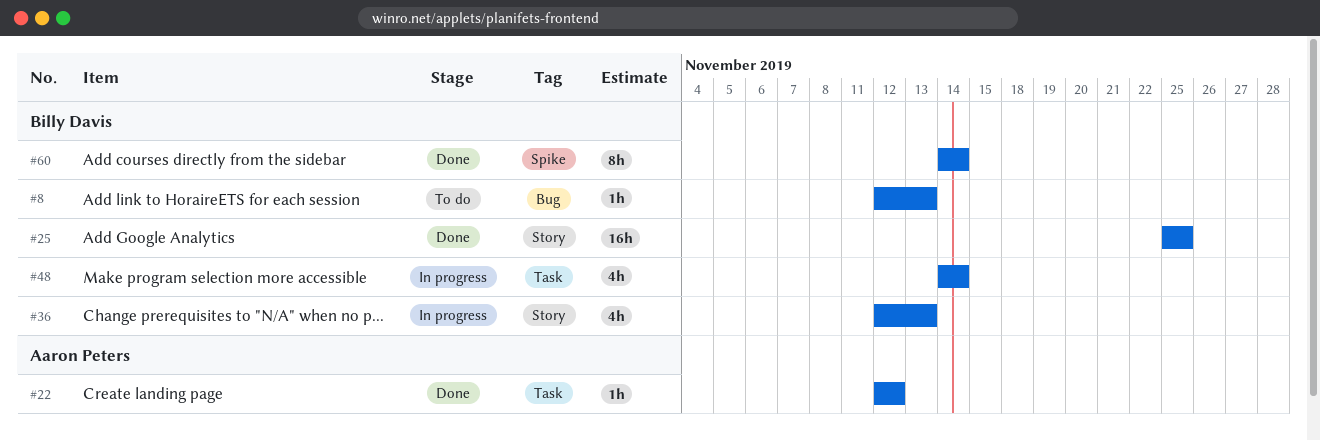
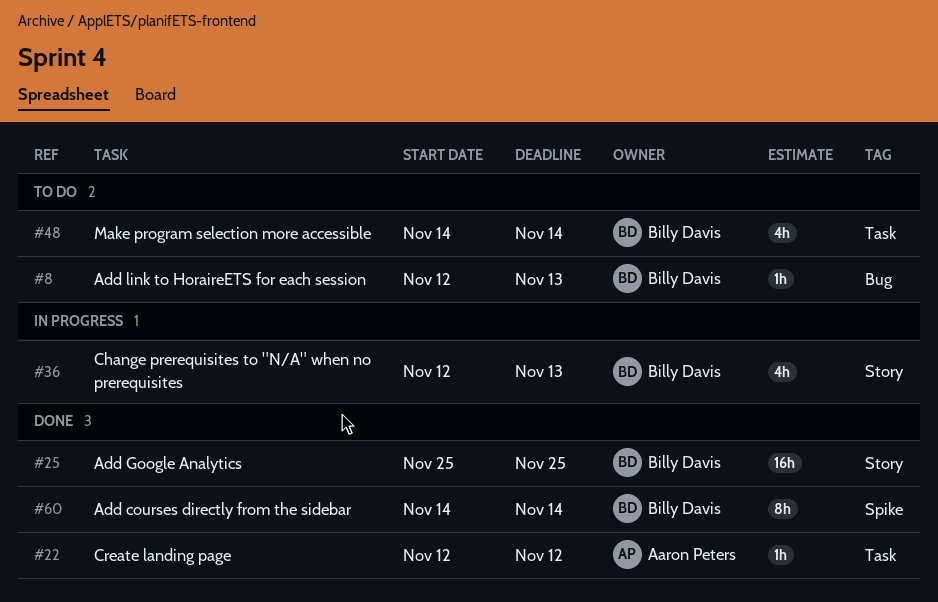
#48, status: In progress -> To do

